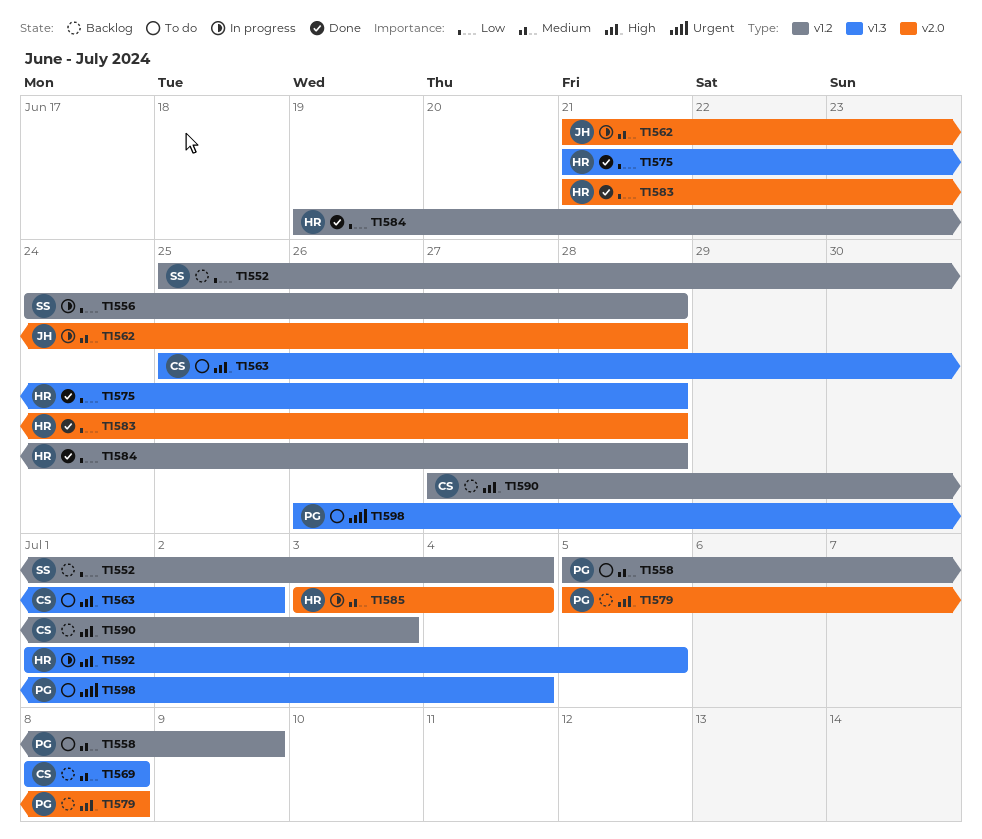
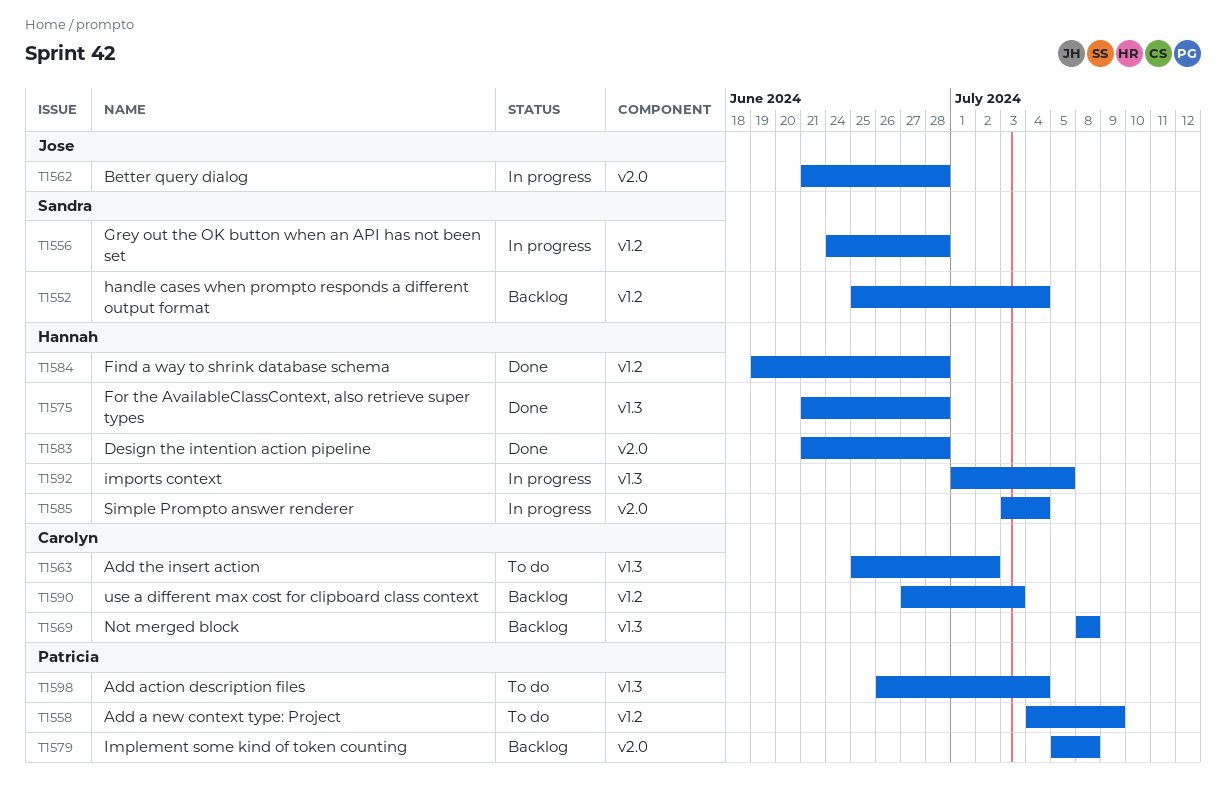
T1558, start: Jul 5 -> Jul 4

